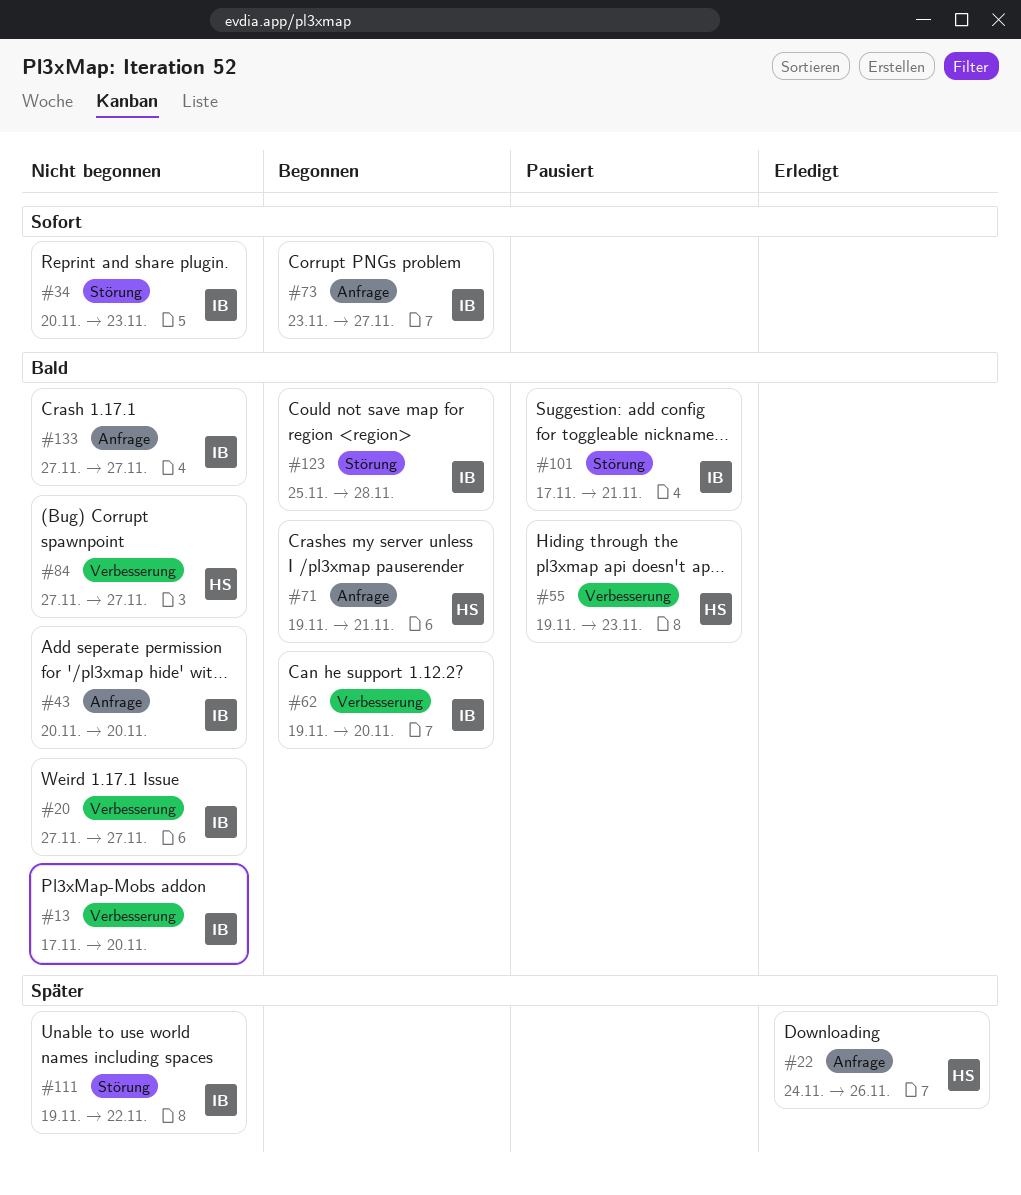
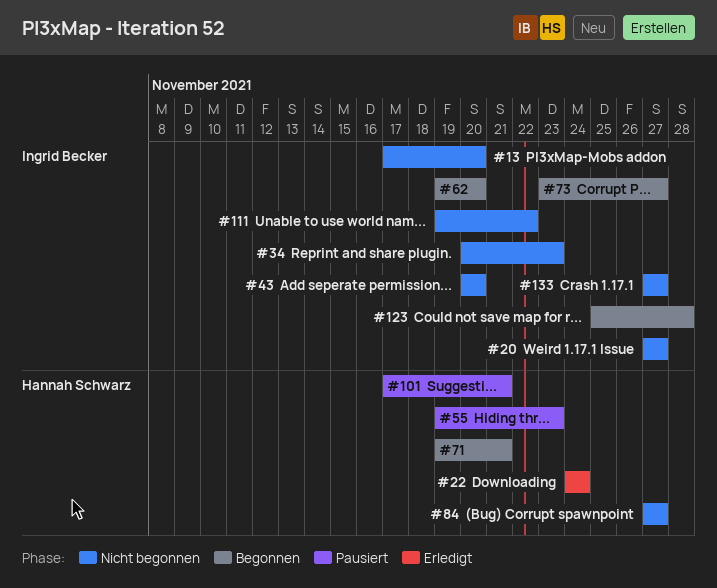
#22, due: Nov 26 -> Nov 24
#101, owner: Ingrid Becker -> Hannah Schwarz

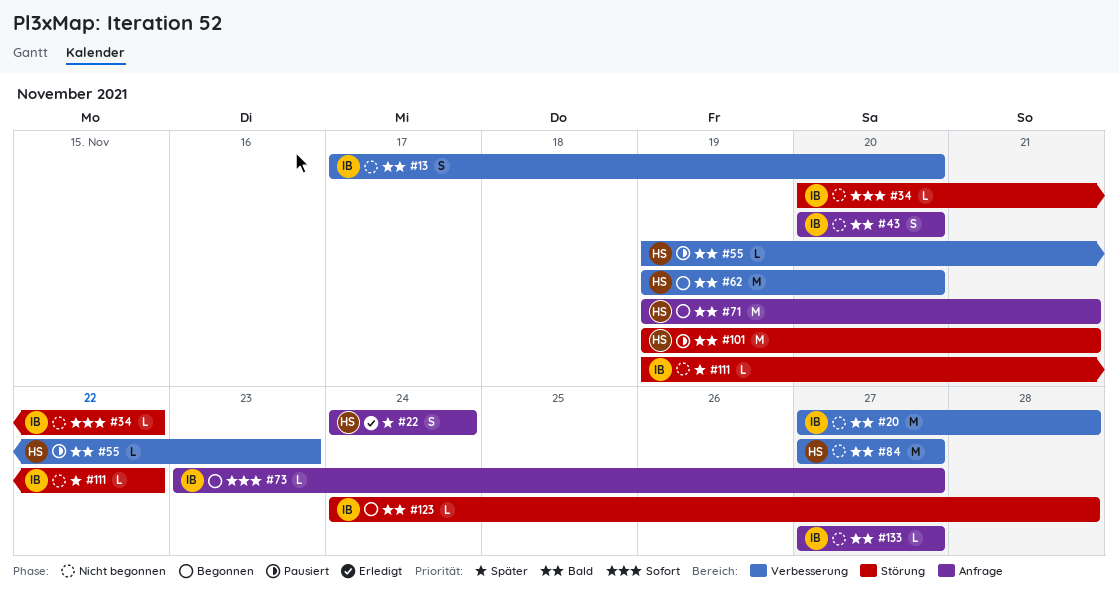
#20, due: Nov 27 -> Nov 28
#34, due: Nov 23 -> Nov 22
#62, owner: Ingrid Becker -> Hannah Schwarz
#101, start: Nov 17 -> Nov 19
#123, start: Nov 25 -> Nov 24

